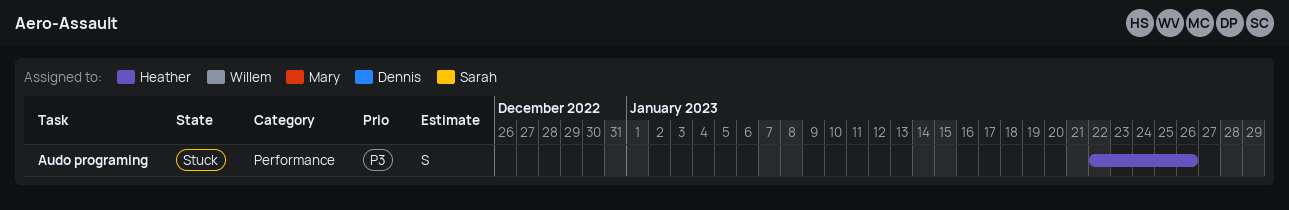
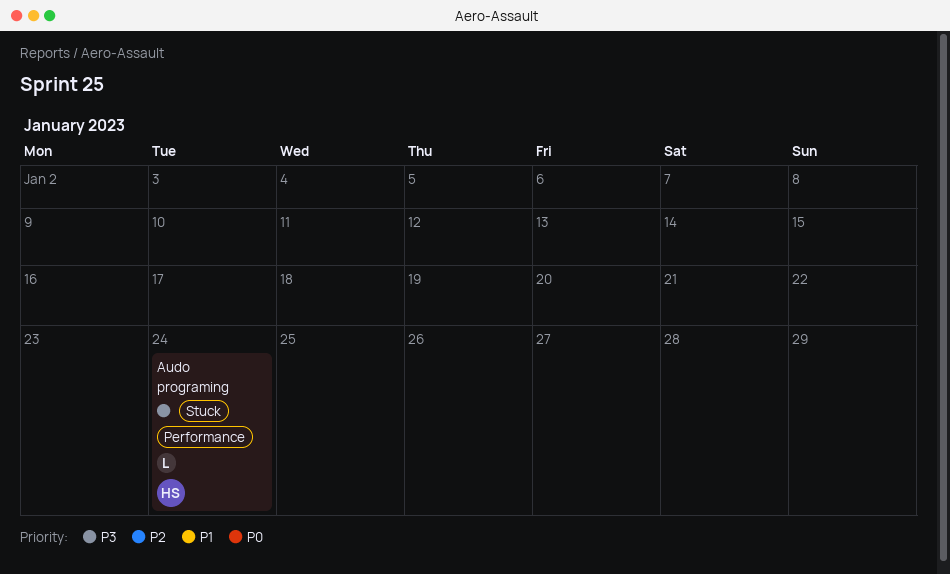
Audo programing, estimate: S -> L
Audo programing, due: Jan 26 -> Jan 24

